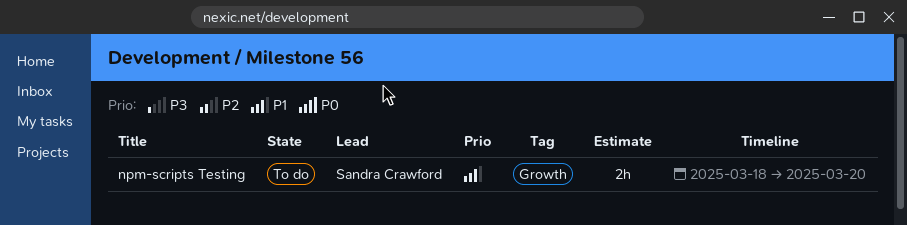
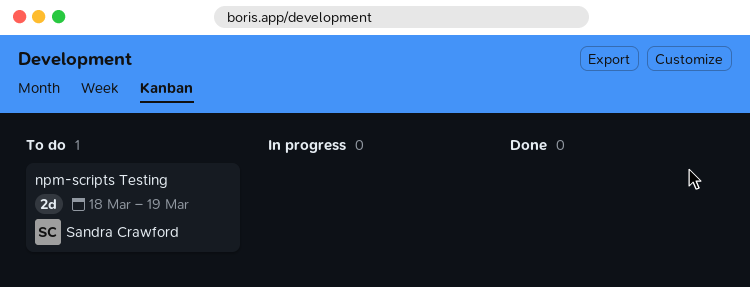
npm-scripts Testing, estimate: 2h -> 2d
npm-scripts Testing, due: Mar 20 -> Mar 19

